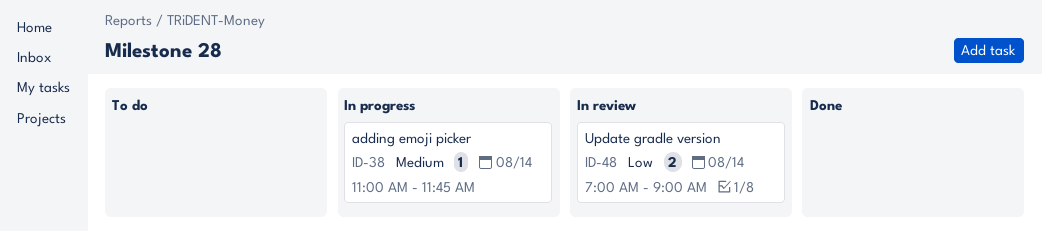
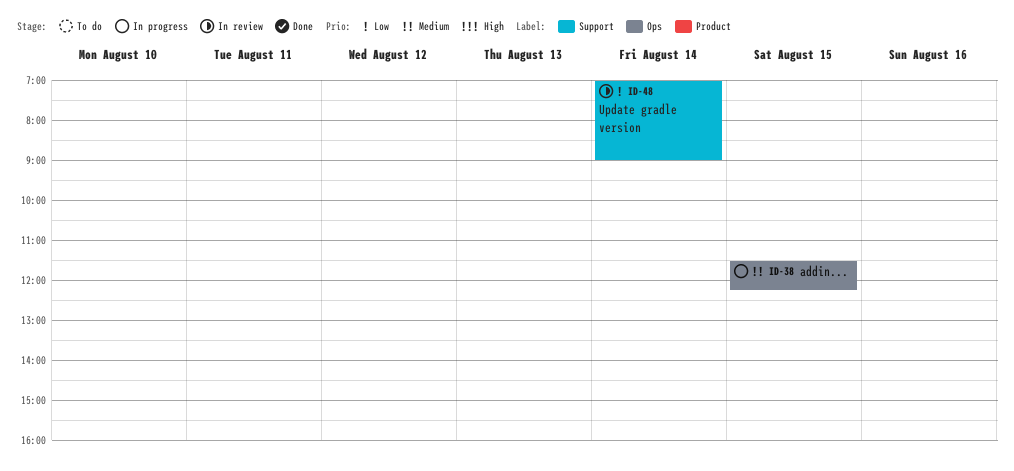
ID-38, day: Aug 14 -> Aug 15
ID-38, begins: 11:00 -> 11:30
ID-38, ends: 11:45 -> 12:15

